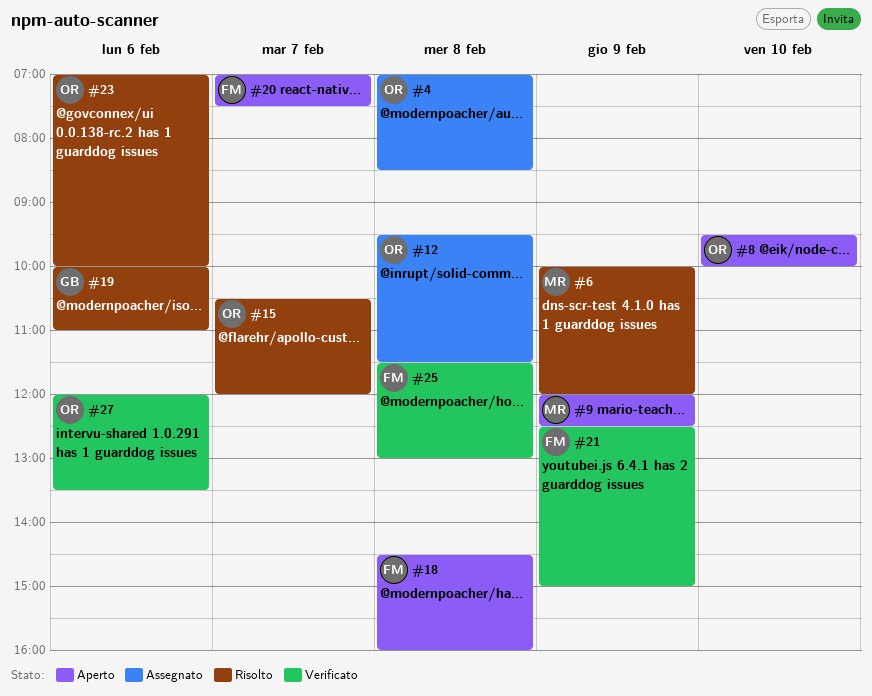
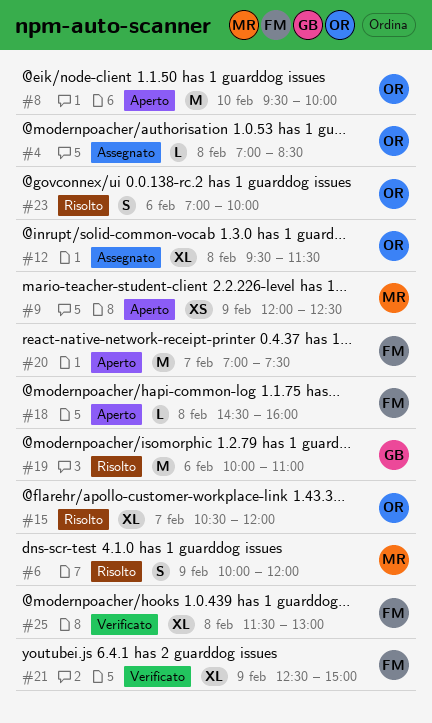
#27: present -> none

